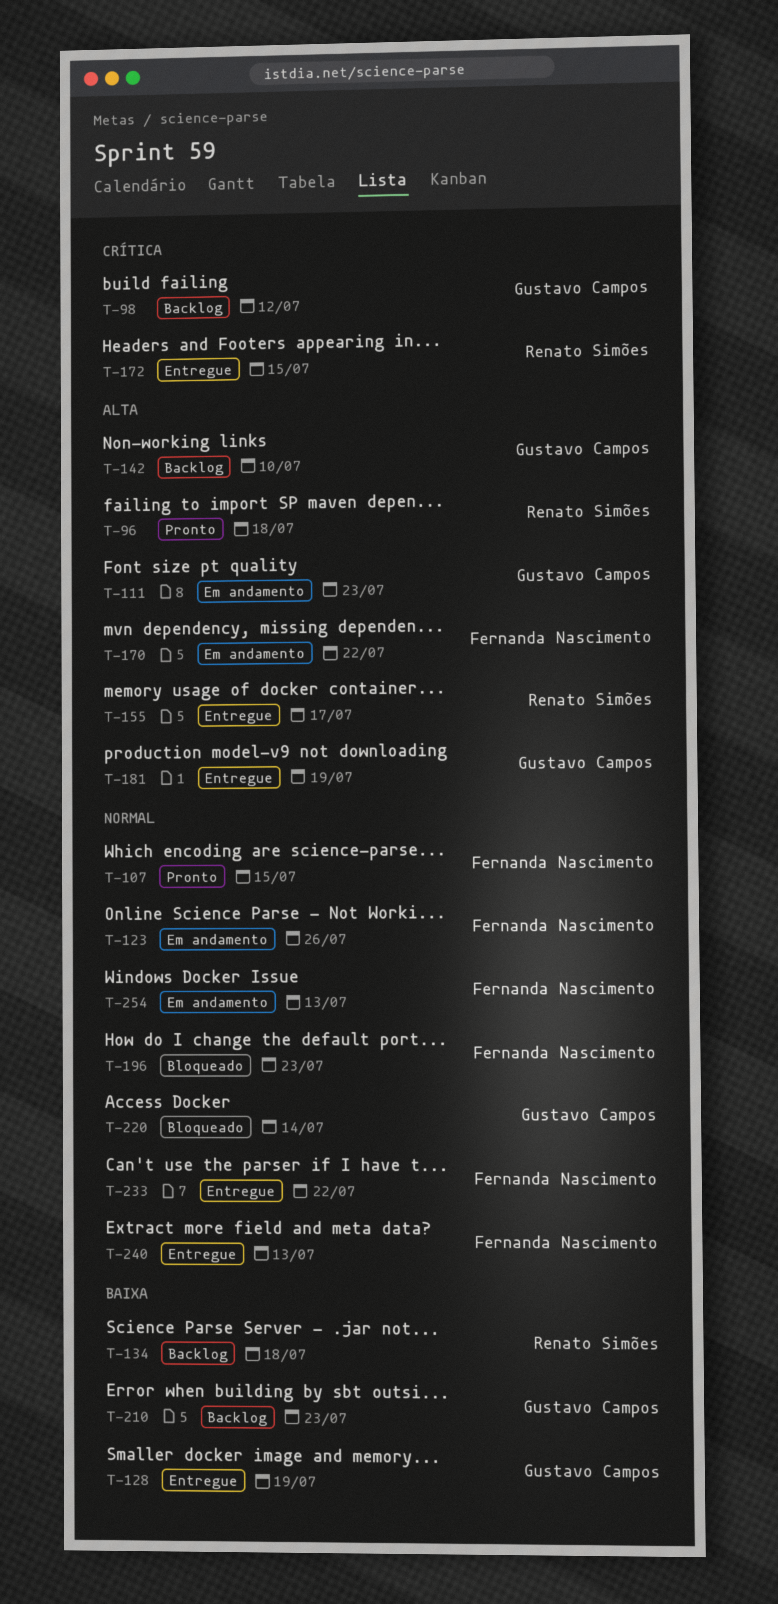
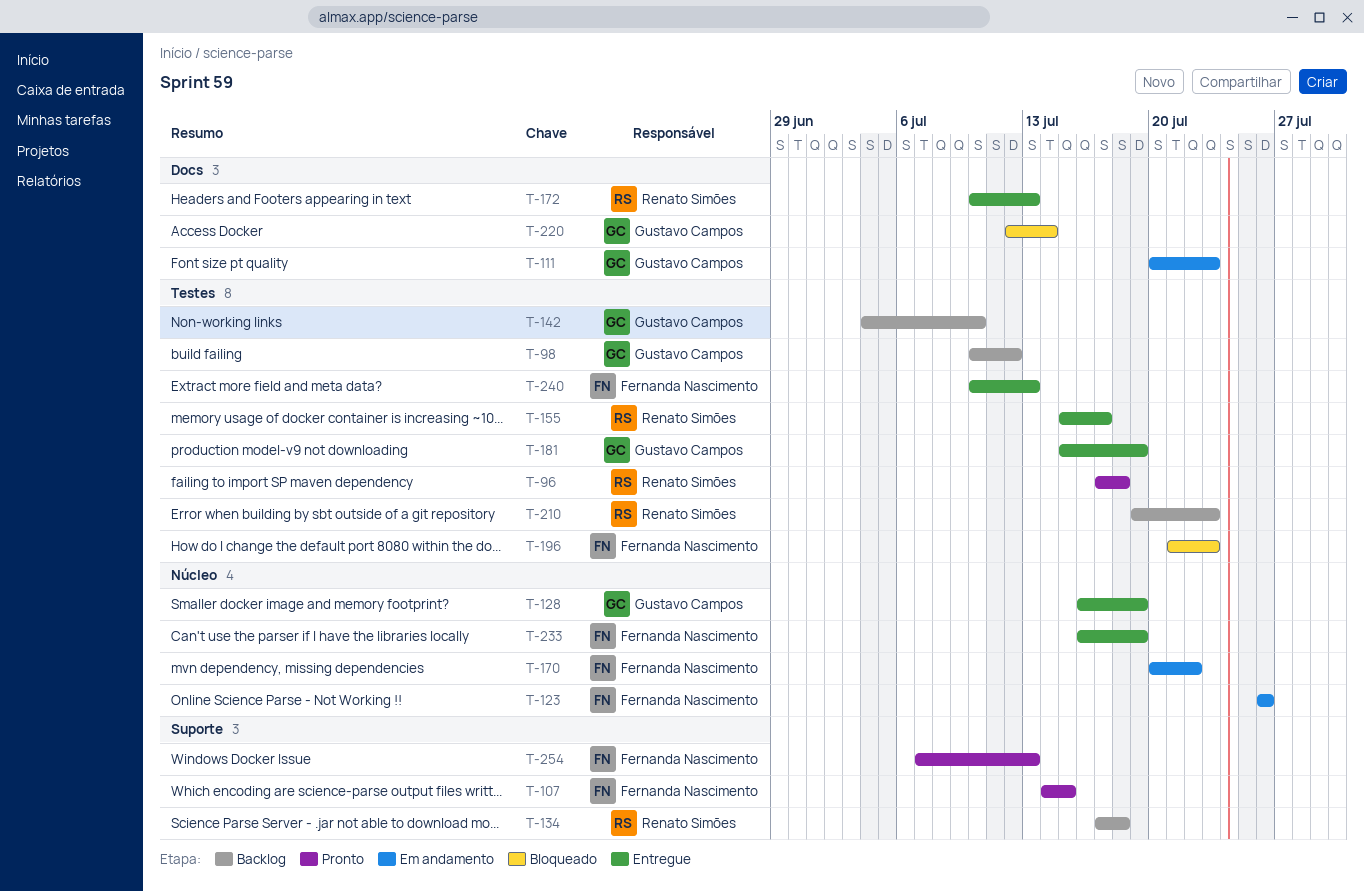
T-172, due: Jul 15 -> Jul 13
T-210, owner: Gustavo Campos -> Renato Simões
T-233, due: Jul 22 -> Jul 19
T-254, status: Em andamento -> Pronto

